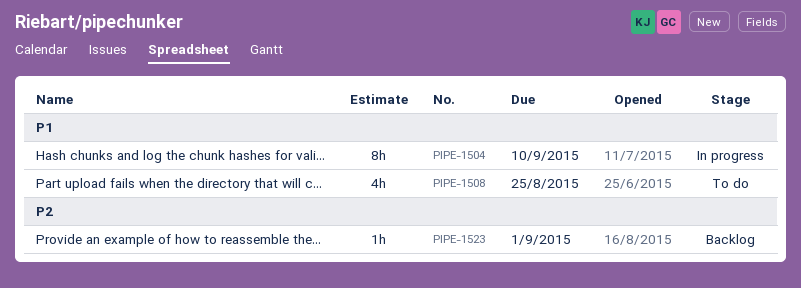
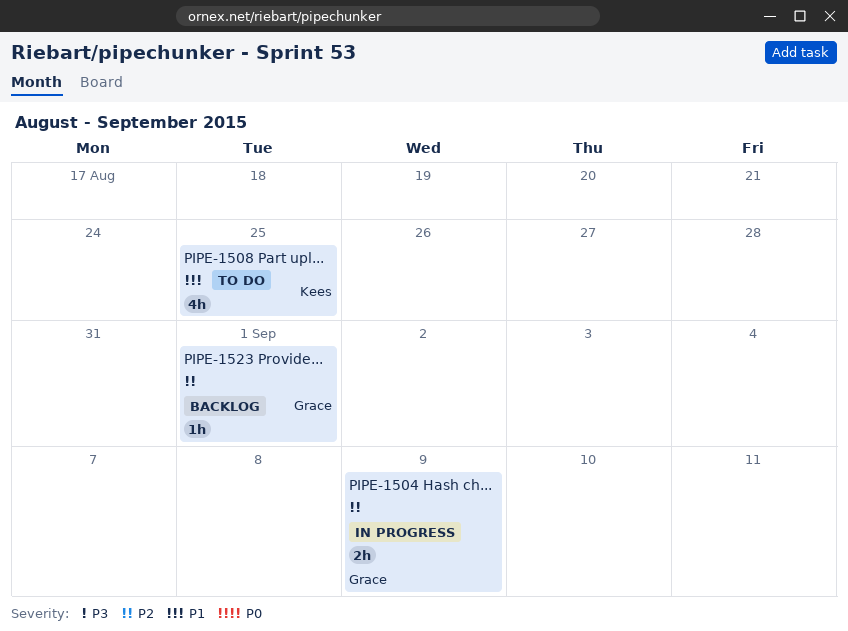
PIPE-1504, priority: P1 -> P2
PIPE-1504, estimate: 8h -> 2h
PIPE-1504, due: Sep 10 -> Sep 9

